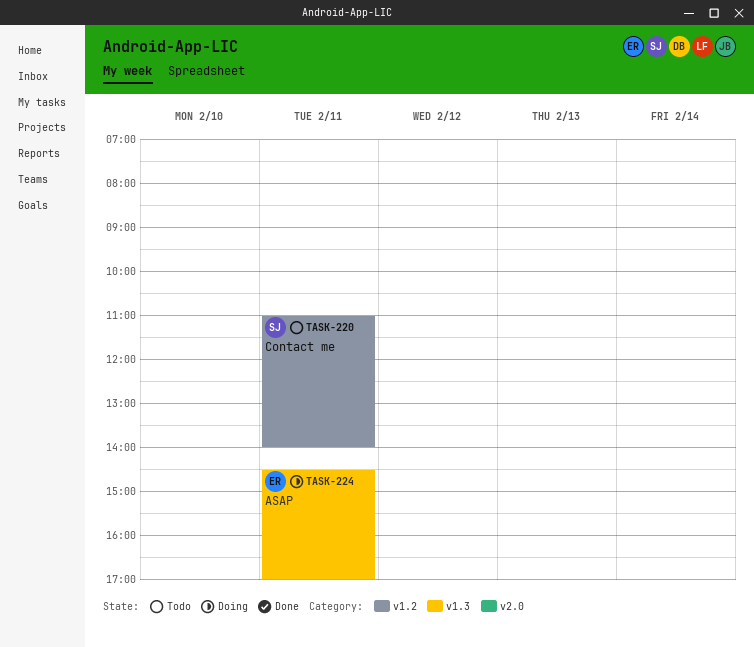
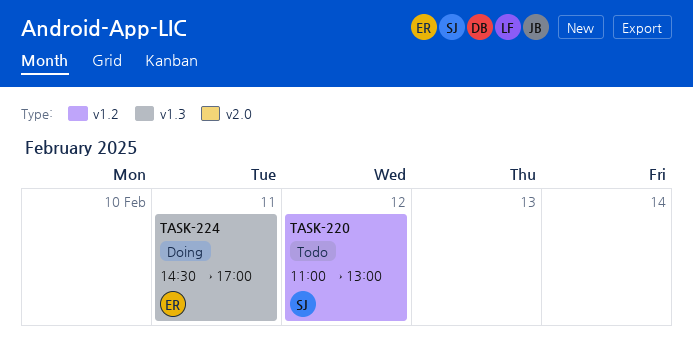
TASK-220, day: Feb 11 -> Feb 12
TASK-220, ends: 14:00 -> 13:00

